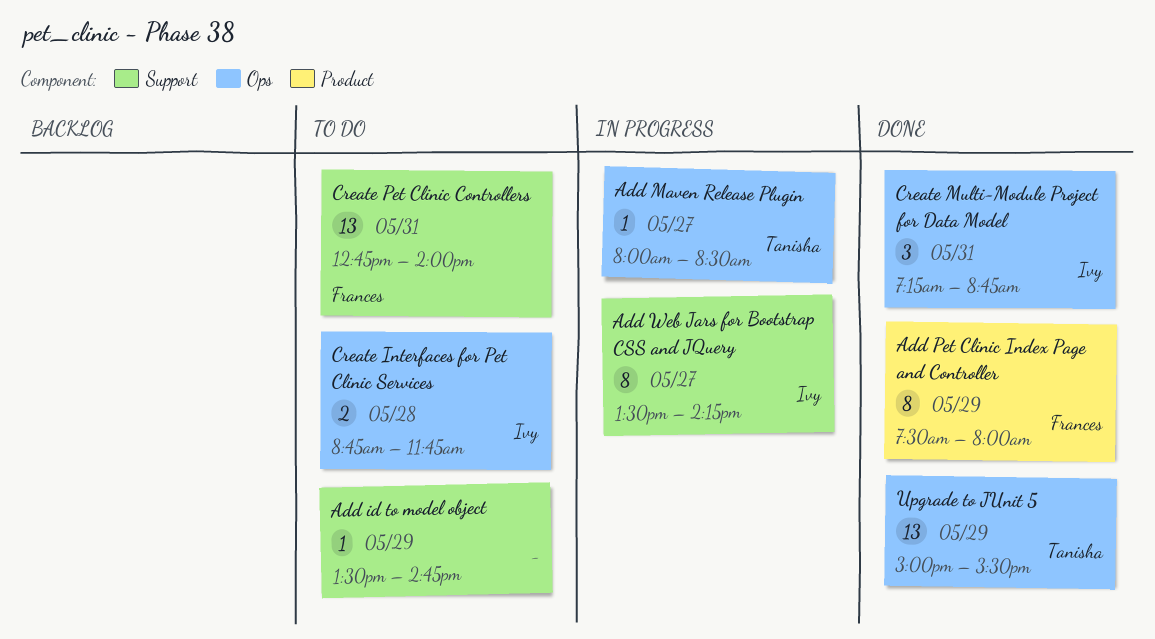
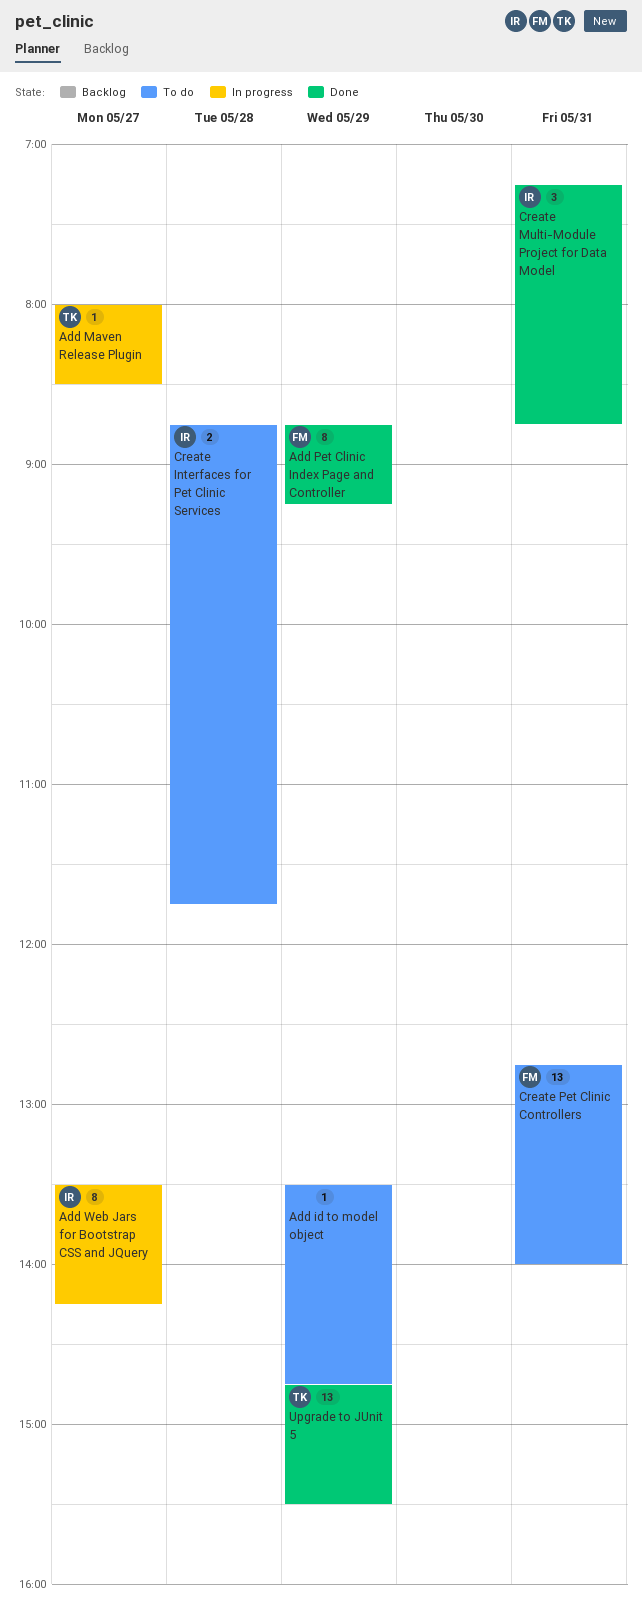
Add Pet Clinic Index Page and Controller, begins: 07:30 -> 08:45
Add Pet Clinic Index Page and Controller, ends: 08:00 -> 09:15
Upgrade to JUnit 5, begins: 15:00 -> 14:45

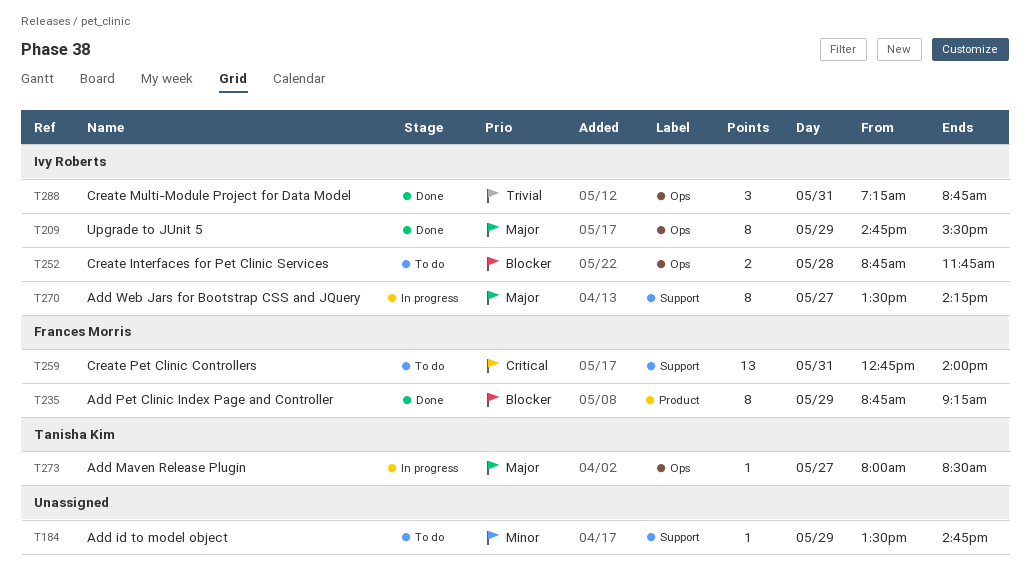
Upgrade to JUnit 5, owner: Tanisha Kim -> Ivy Roberts
Upgrade to JUnit 5, estimate: 13 -> 8

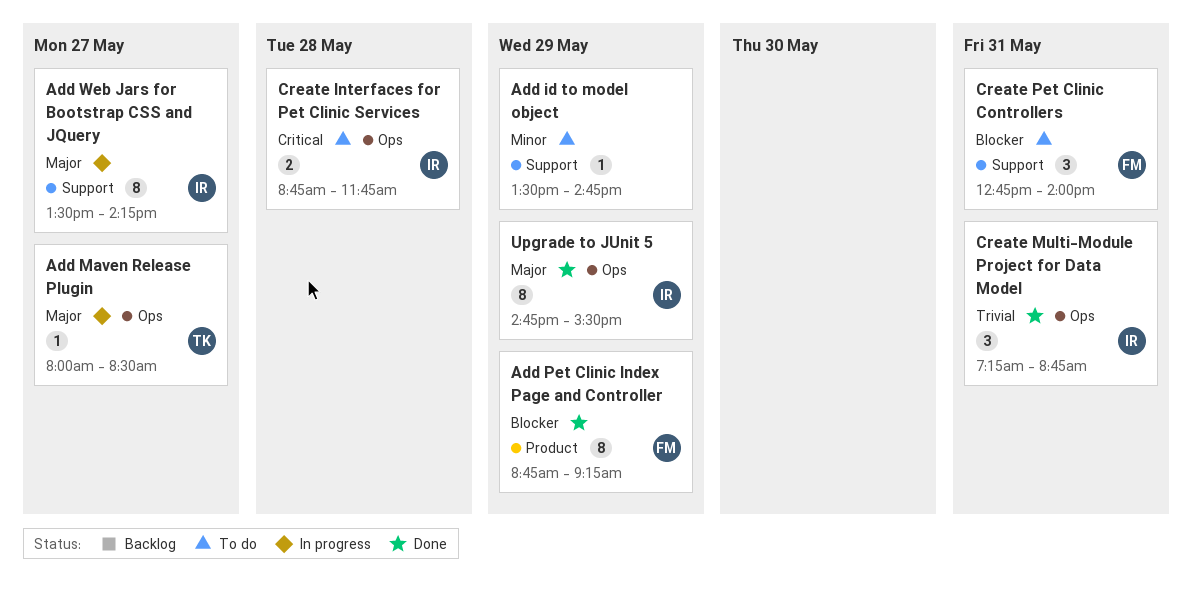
Create Interfaces for Pet Clinic Services, priority: Blocker -> Critical
Create Pet Clinic Controllers, priority: Critical -> Blocker
Create Pet Clinic Controllers, estimate: 13 -> 3

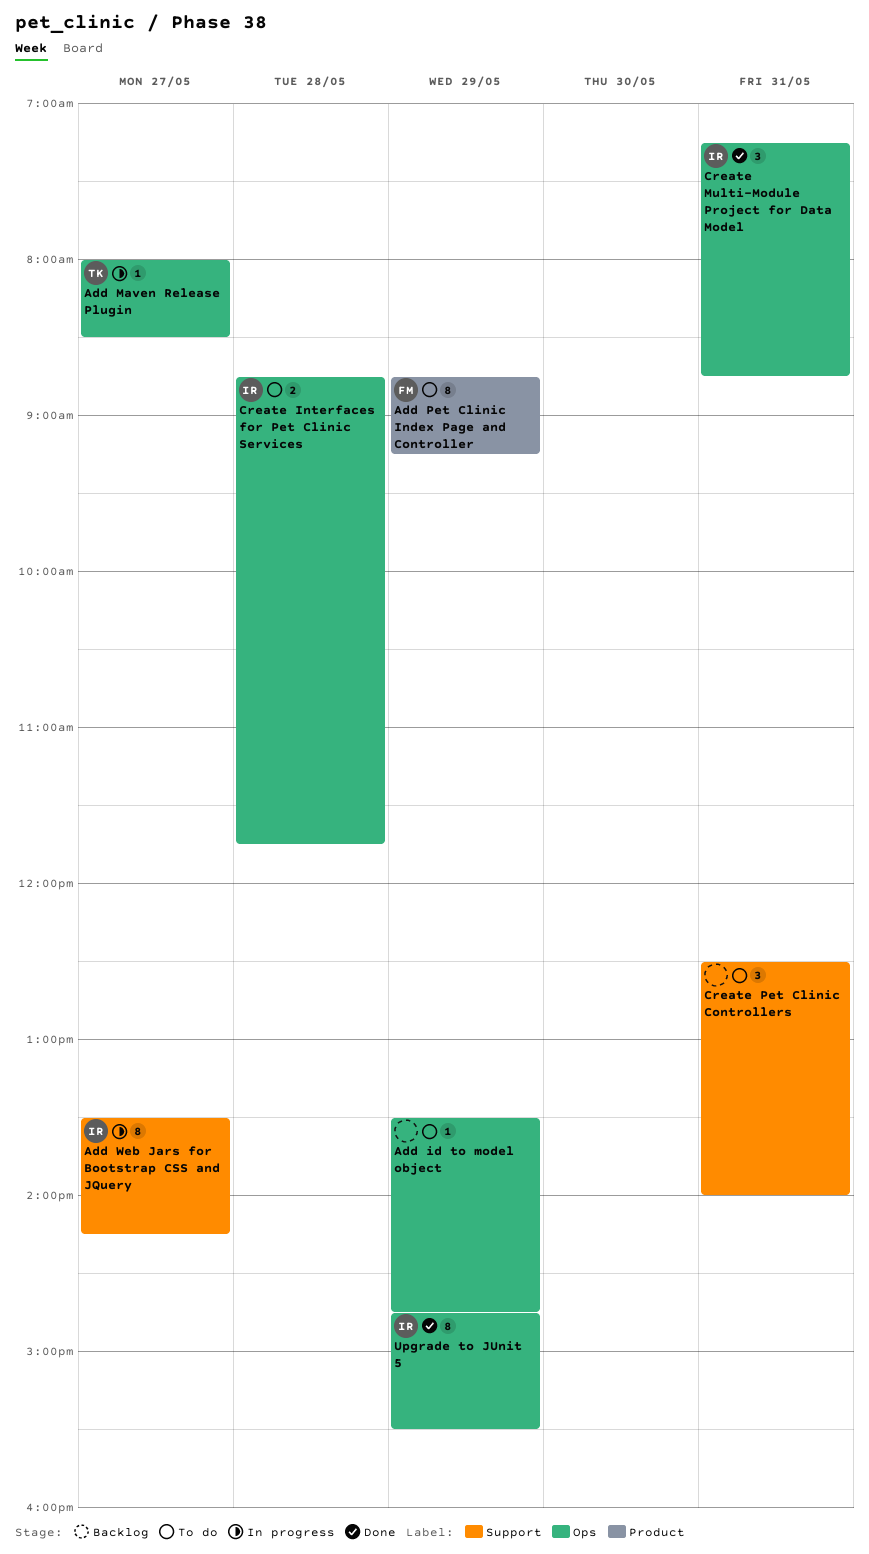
Add id to model object, label: Support -> Ops
Add Pet Clinic Index Page and Controller, status: Done -> To do
Create Pet Clinic Controllers, owner: FM -> none
Create Pet Clinic Controllers, begins: 12:45 -> 12:30

